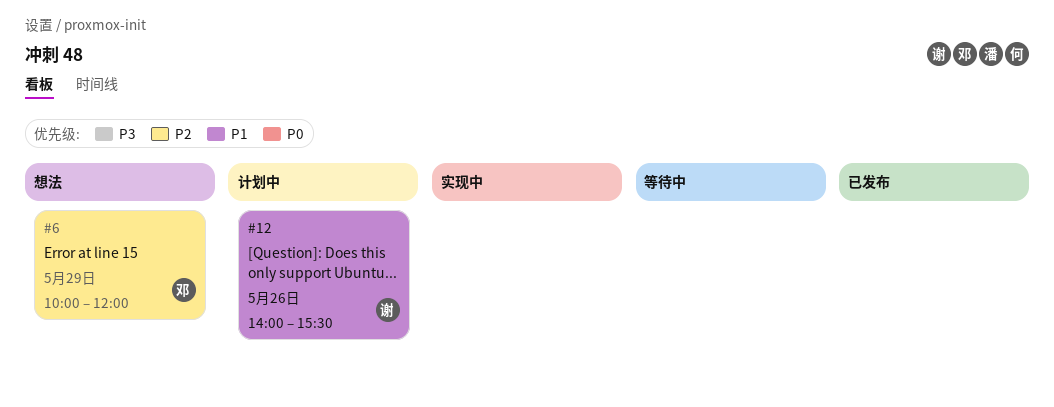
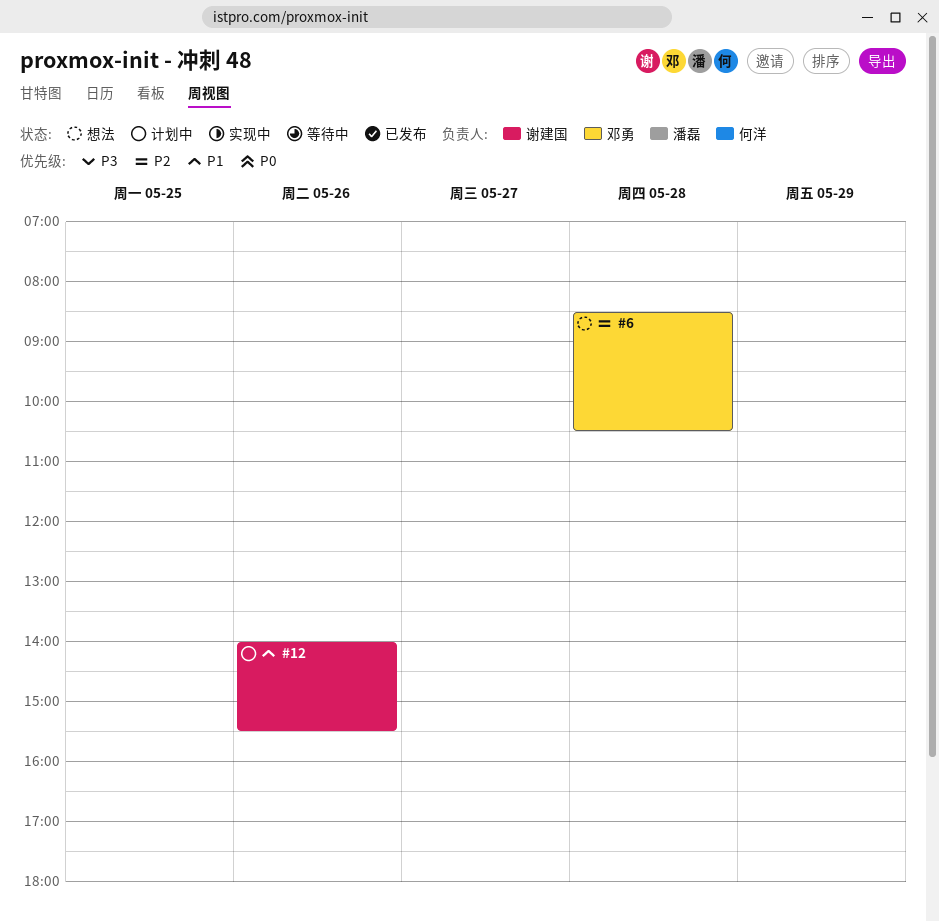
#6, day: May 29 -> May 28
#6, begins: 10:00 -> 08:30
#6, ends: 12:00 -> 10:30

